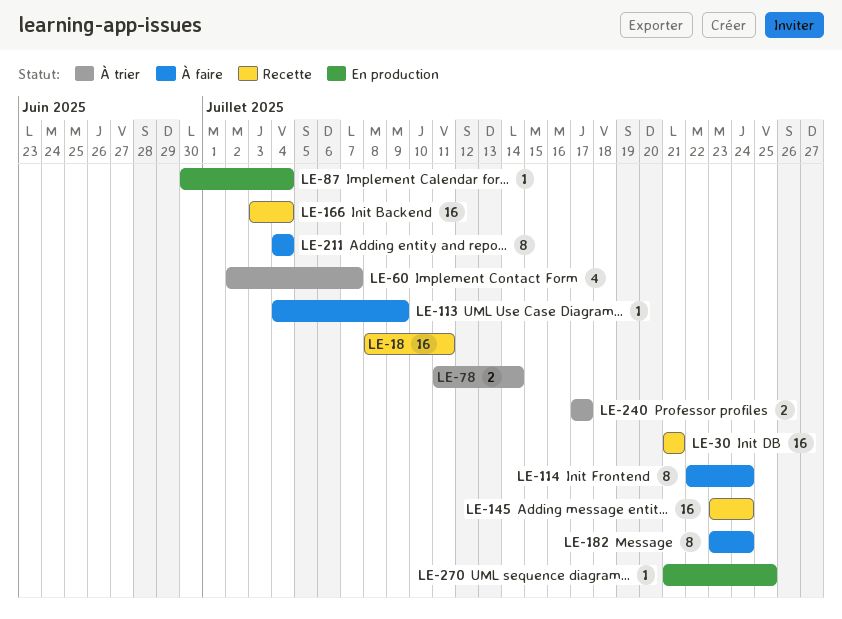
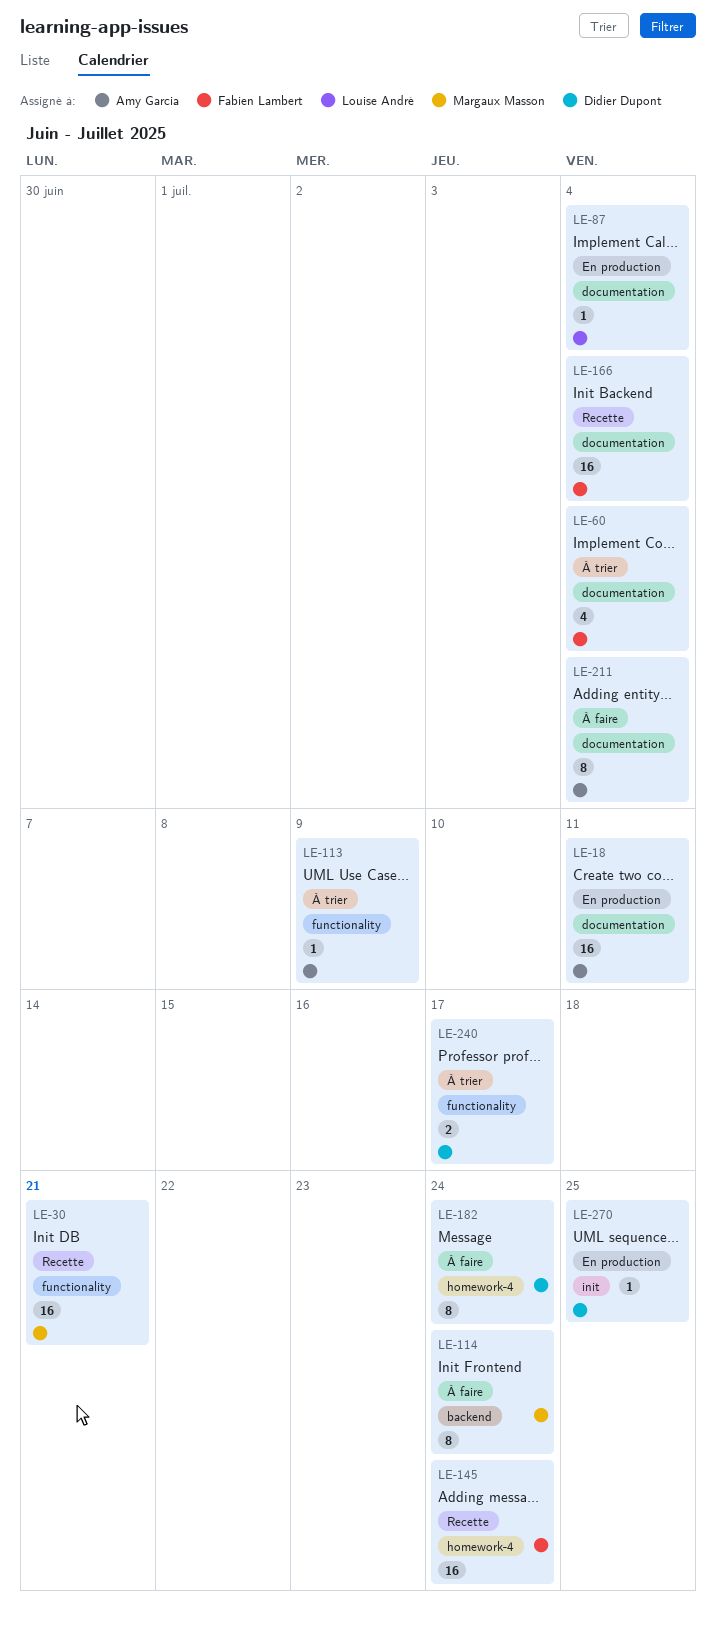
LE-18, status: Recette -> En production
LE-60, due: Jul 7 -> Jul 4
LE-78: present -> none
LE-113, status: À faire -> À trier

